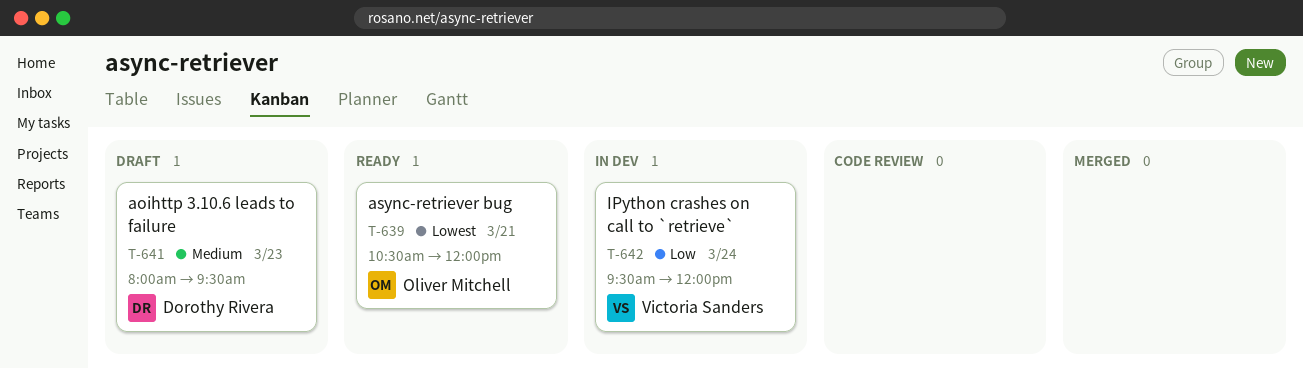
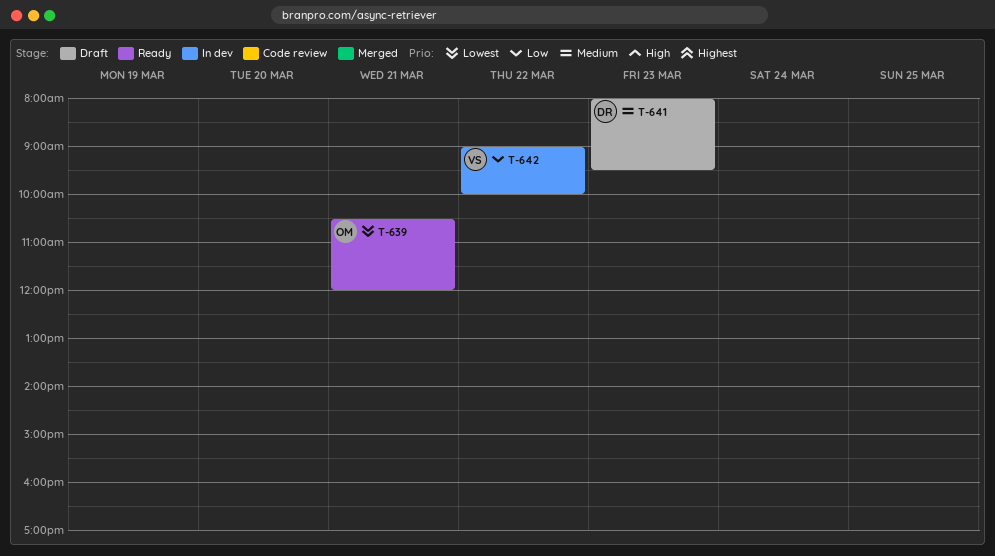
T-642, day: Mar 24 -> Mar 22
T-642, begins: 09:30 -> 09:00
T-642, ends: 12:00 -> 10:00

